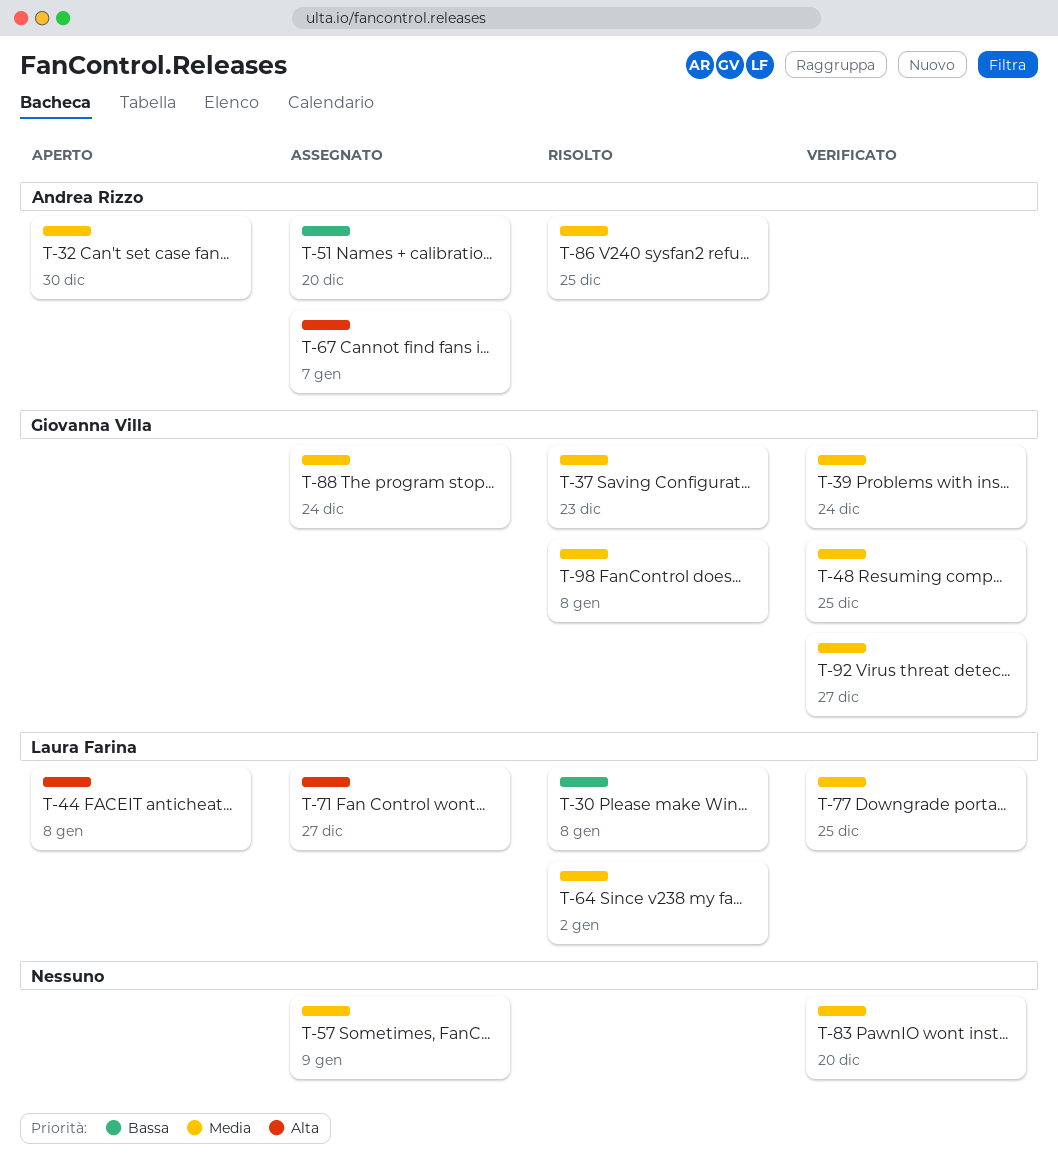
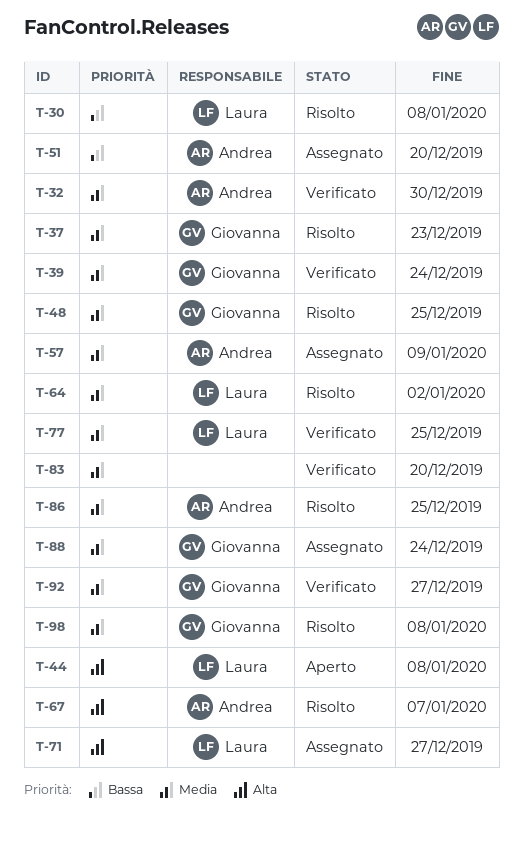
T-32, status: Aperto -> Verificato
T-48, status: Verificato -> Risolto
T-57, owner: none -> Andrea Rizzo
T-67, status: Assegnato -> Risolto

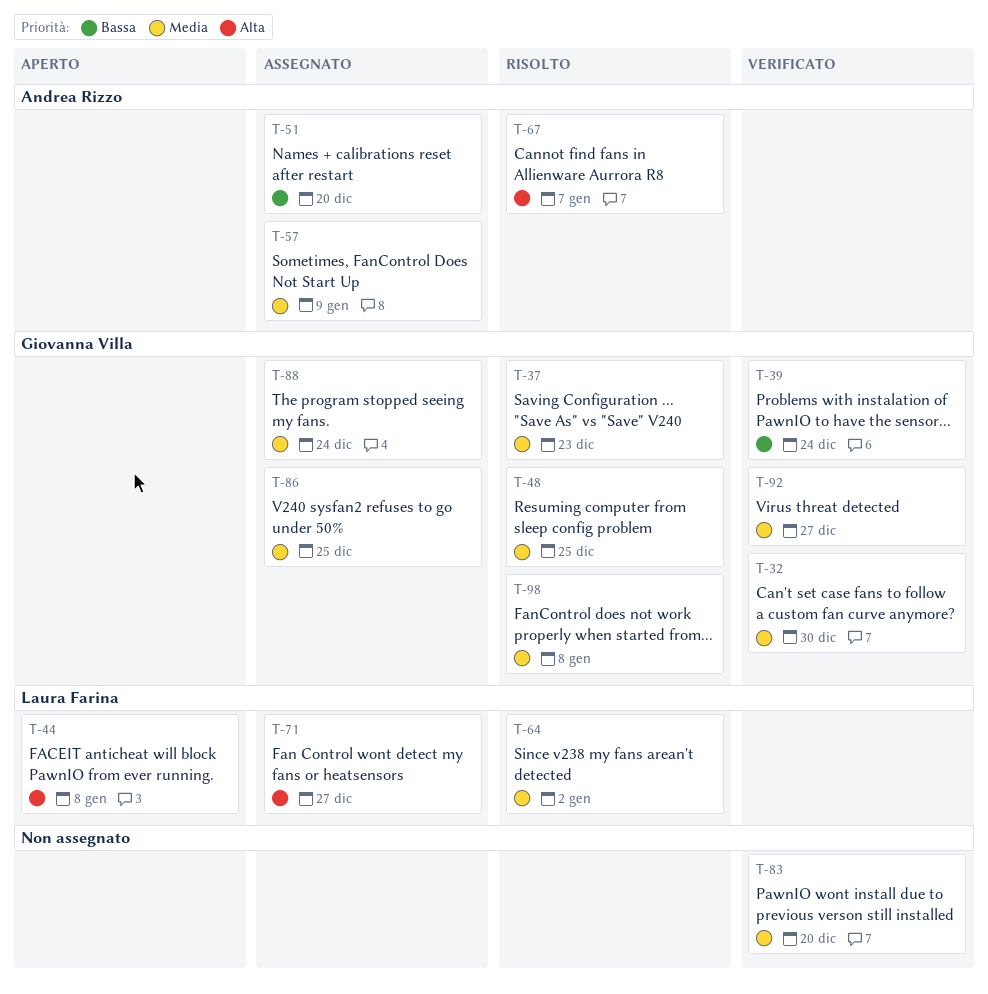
T-30: present -> none
T-32, owner: Andrea Rizzo -> Giovanna Villa
T-39, priority: Media -> Bassa
T-77: present -> none
T-86, status: Risolto -> Assegnato
T-86, owner: Andrea Rizzo -> Giovanna Villa

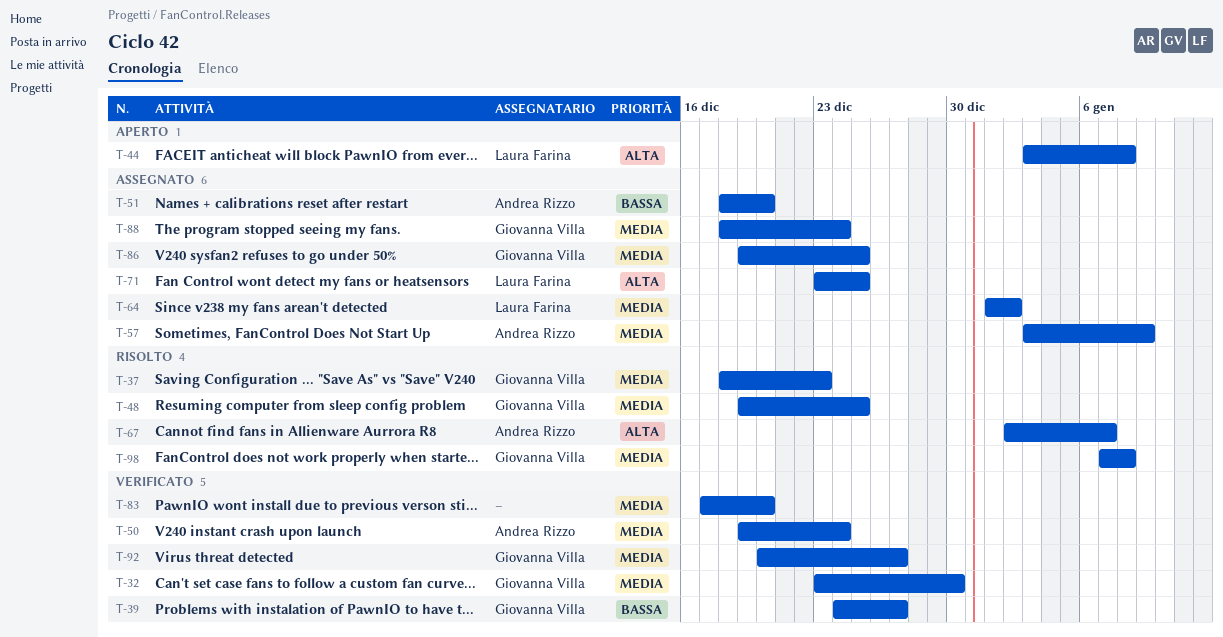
T-39, due: Dec 24 -> Dec 27
T-50: none -> present
T-64, status: Risolto -> Assegnato
T-71, due: Dec 27 -> Dec 25

